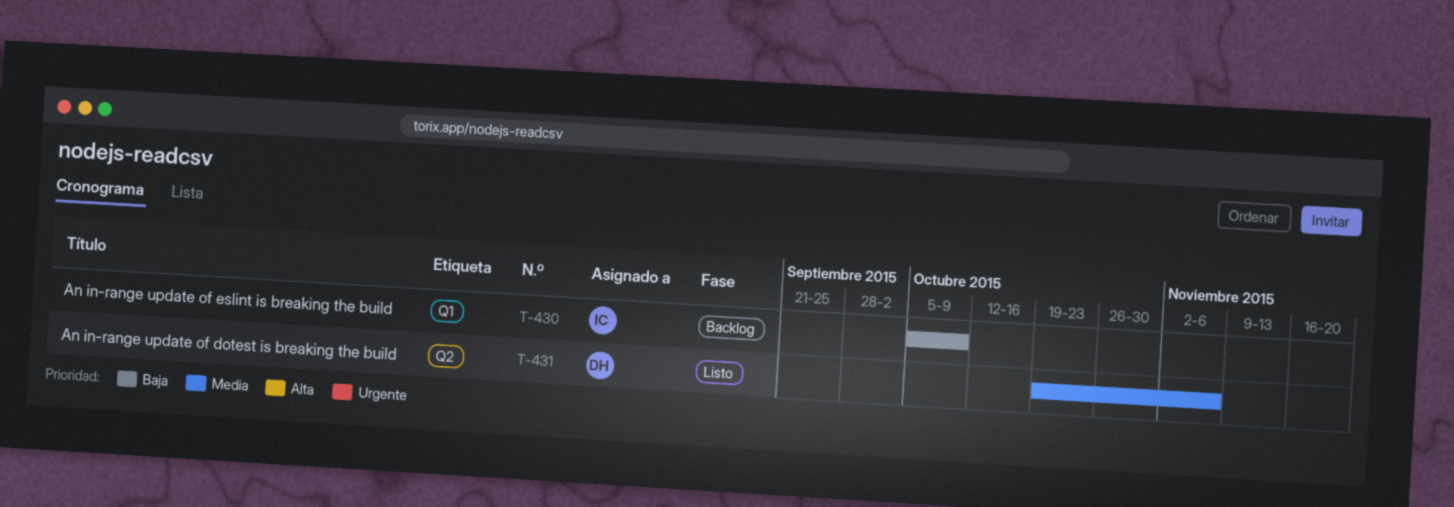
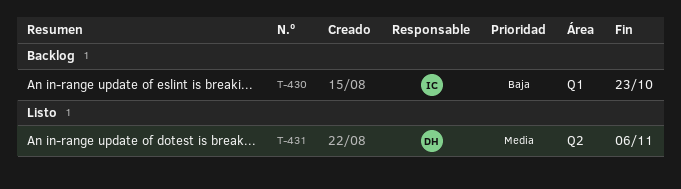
T-430, due: Oct 9 -> Oct 23

